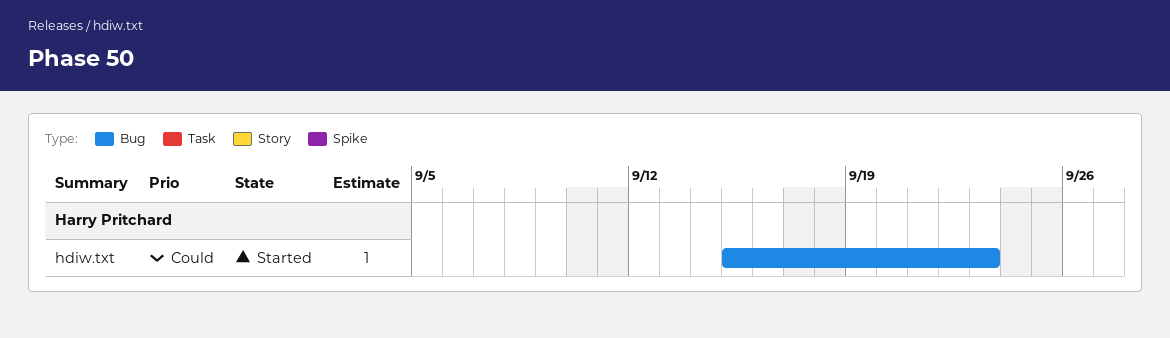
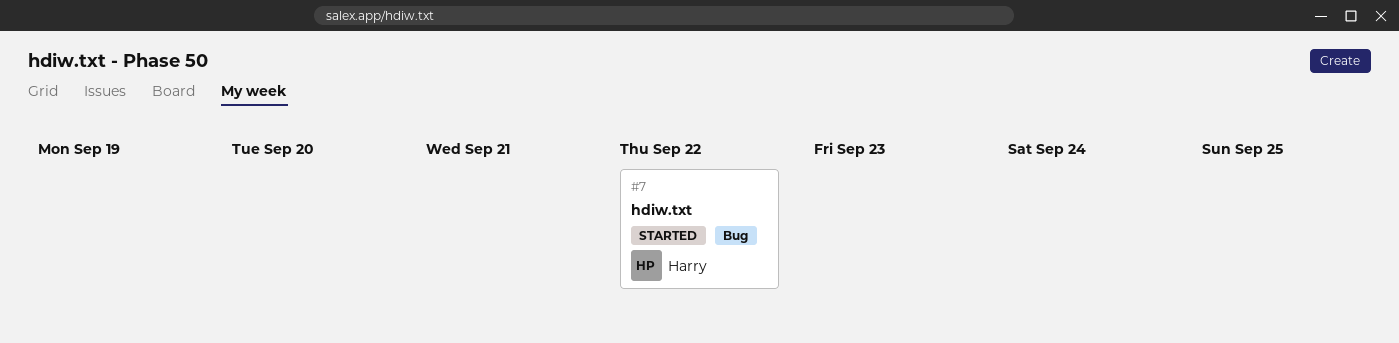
hdiw.txt, due: Sep 23 -> Sep 22

